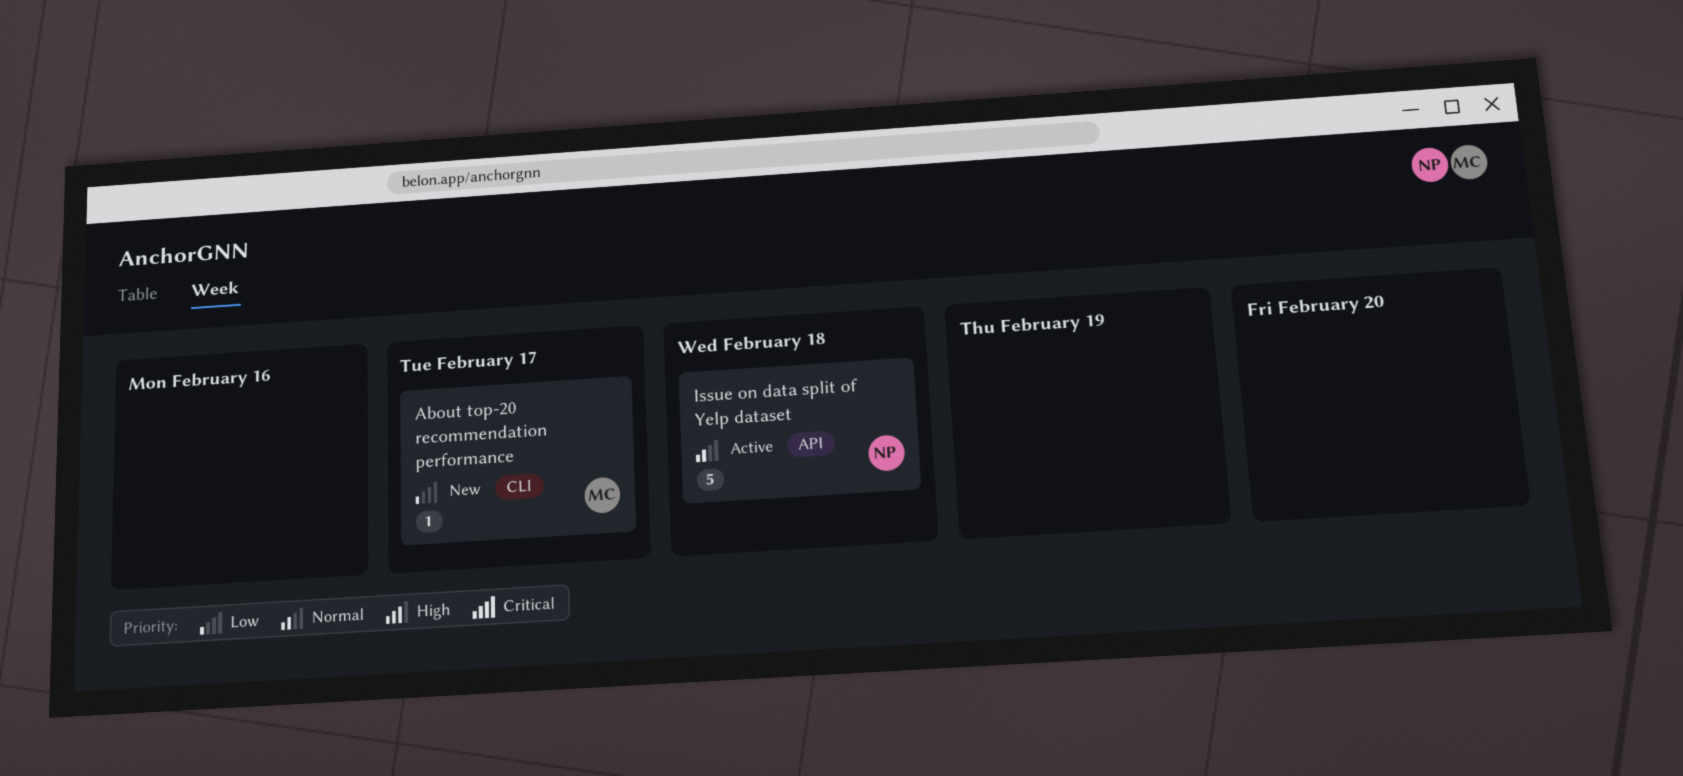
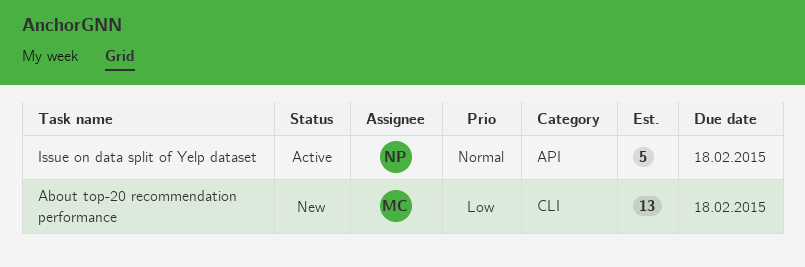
About top-20 recommendation performance, estimate: 1 -> 13
About top-20 recommendation performance, due: Feb 17 -> Feb 18

